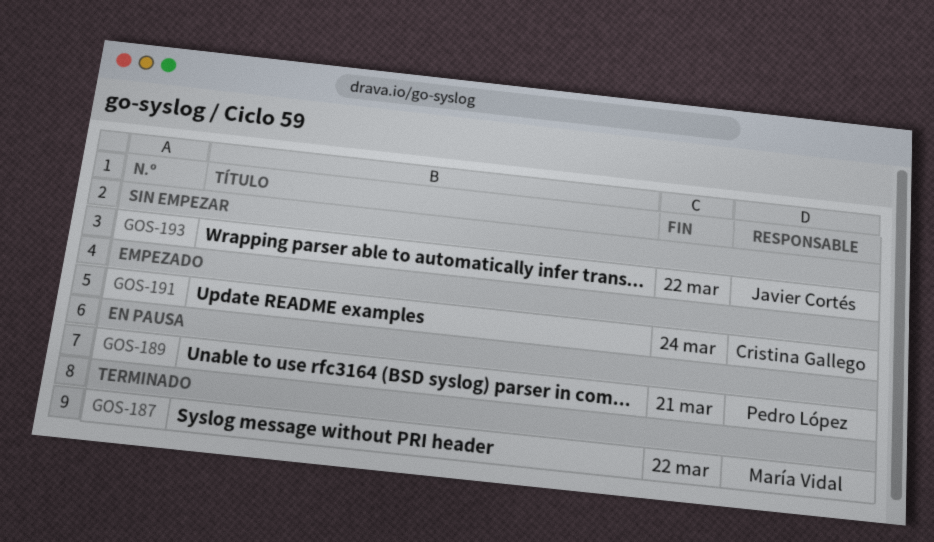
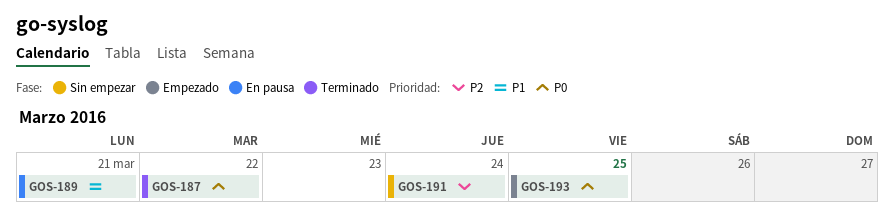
GOS-191, status: Empezado -> Sin empezar
GOS-193, status: Sin empezar -> Empezado
GOS-193, due: Mar 22 -> Mar 25

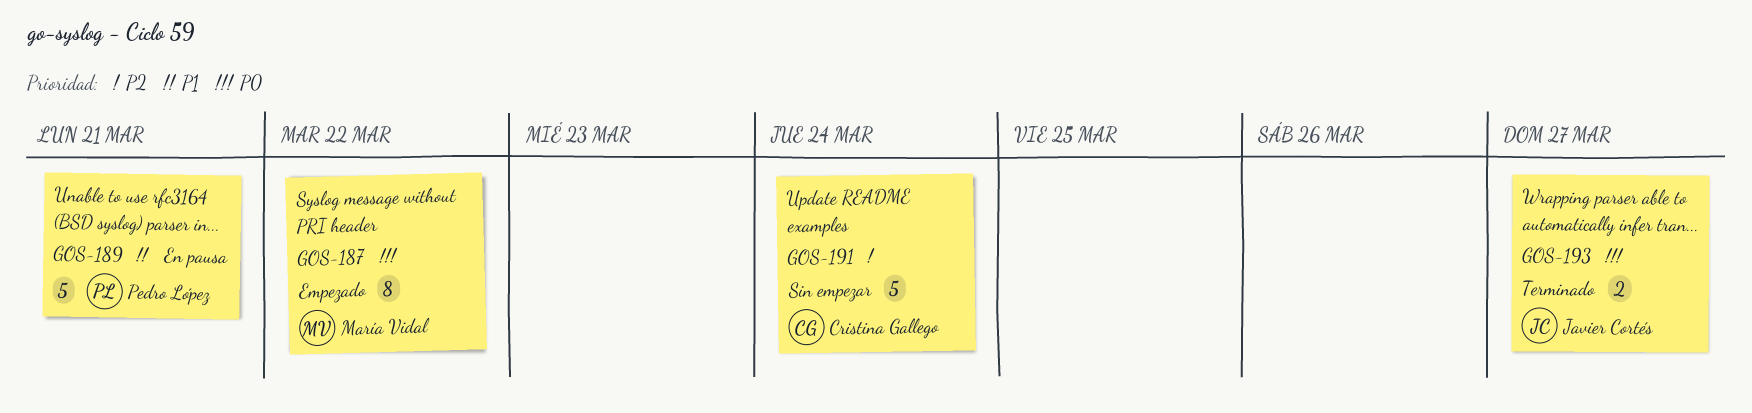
GOS-187, status: Terminado -> Empezado
GOS-193, status: Empezado -> Terminado
GOS-193, due: Mar 25 -> Mar 27

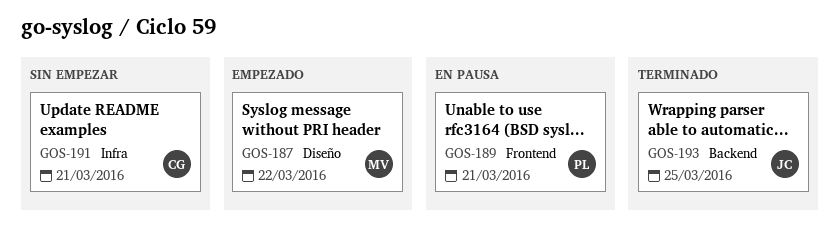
GOS-191, due: Mar 24 -> Mar 21
GOS-193, due: Mar 27 -> Mar 25

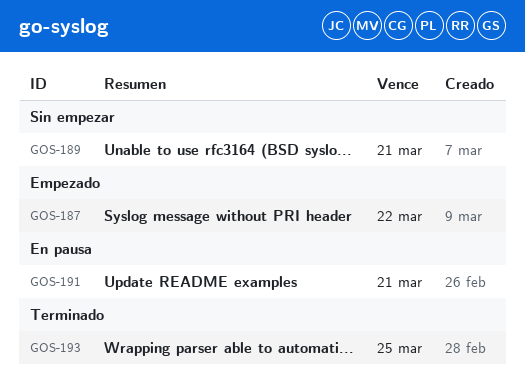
GOS-189, status: En pausa -> Sin empezar
GOS-191, status: Sin empezar -> En pausa

